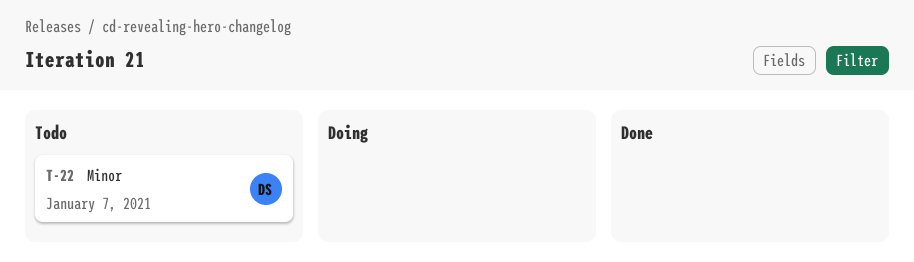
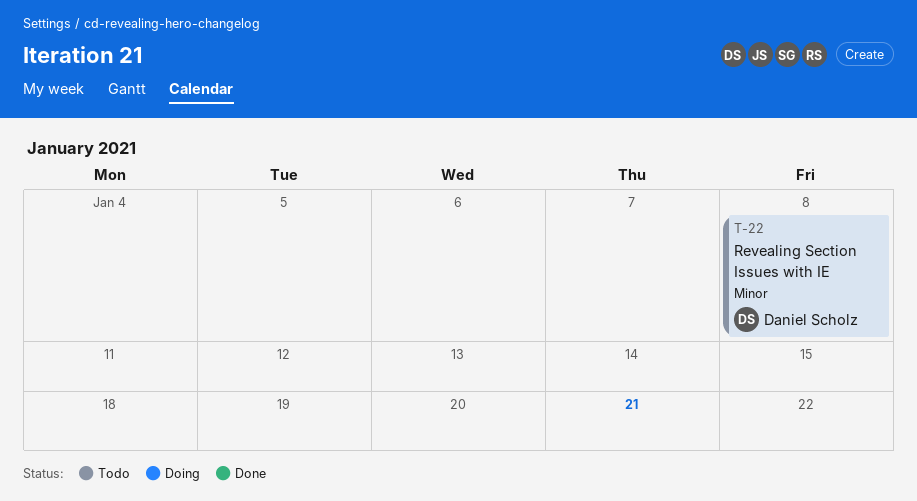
T-22, due: Jan 7 -> Jan 8

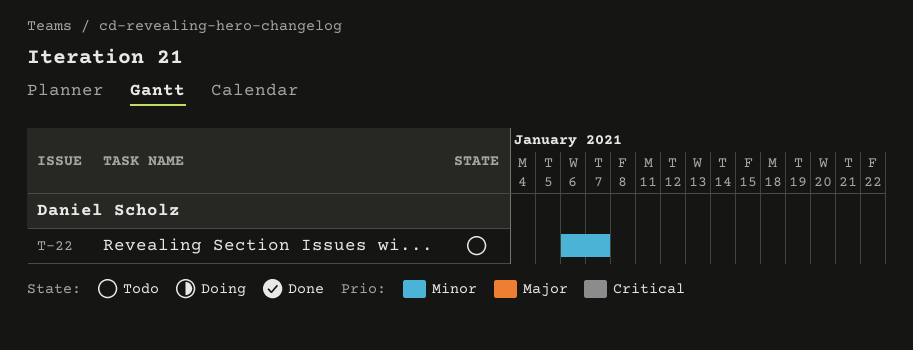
T-22, due: Jan 8 -> Jan 7

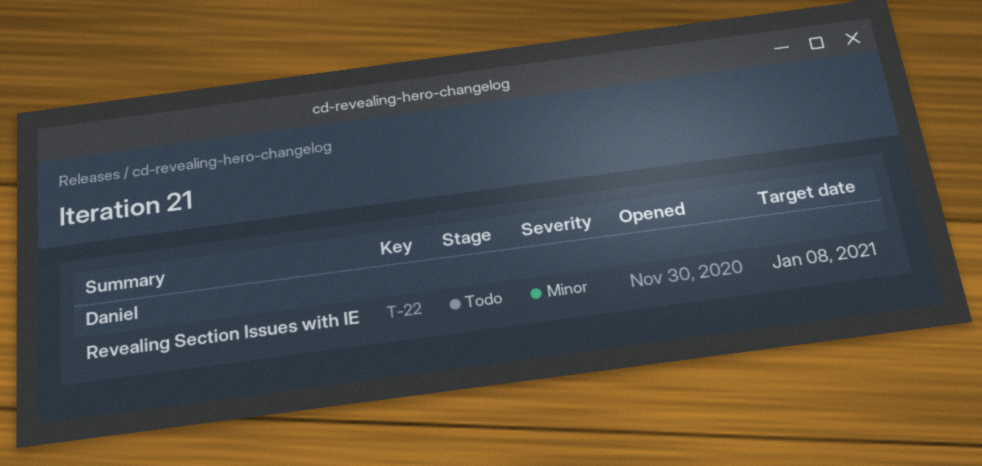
T-22, due: Jan 7 -> Jan 8

